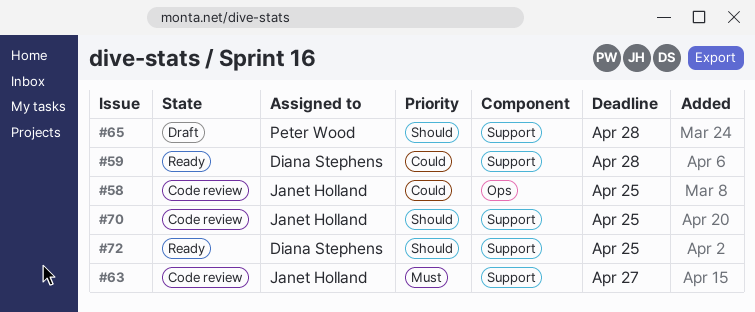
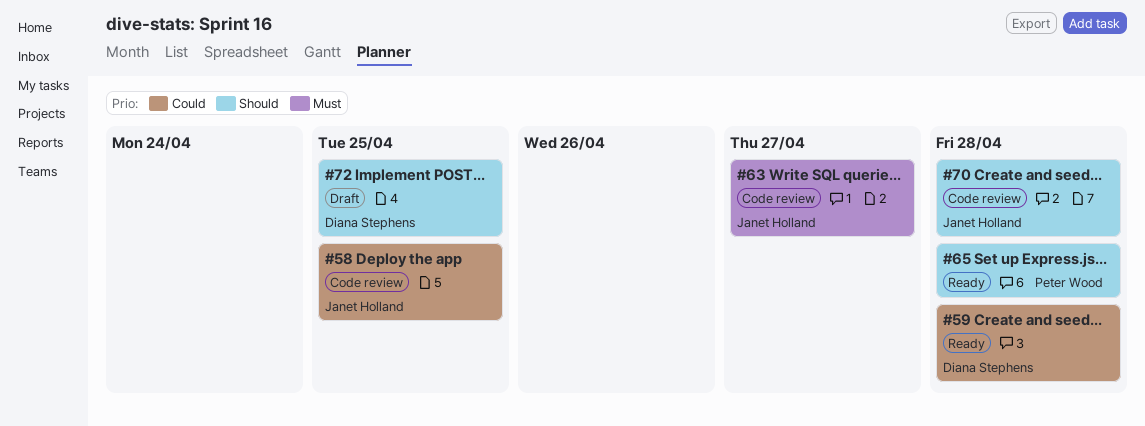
#65, status: Draft -> Ready
#70, due: Apr 25 -> Apr 28
#72, status: Ready -> Draft

